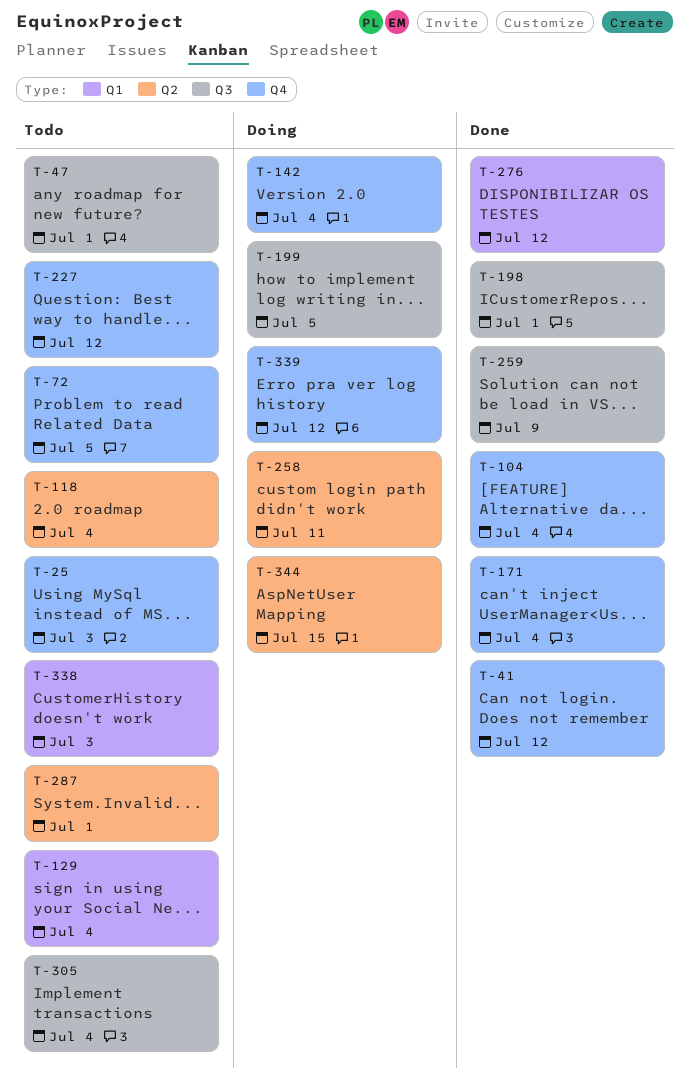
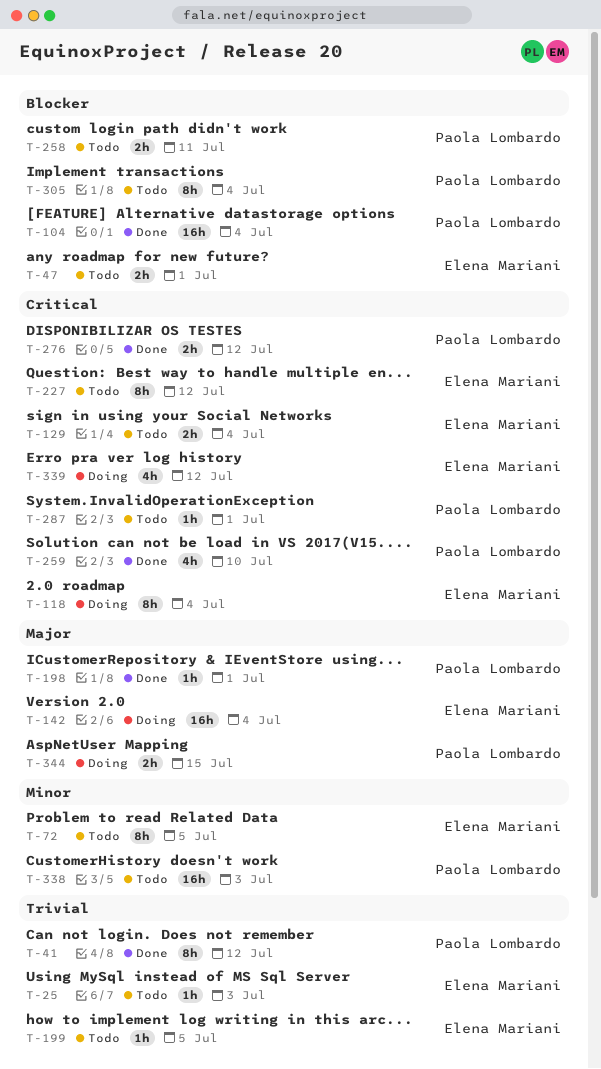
T-118, status: Todo -> Doing
T-171: present -> none
T-199, status: Doing -> Todo
T-258, status: Doing -> Todo
T-259, due: Jul 9 -> Jul 10

